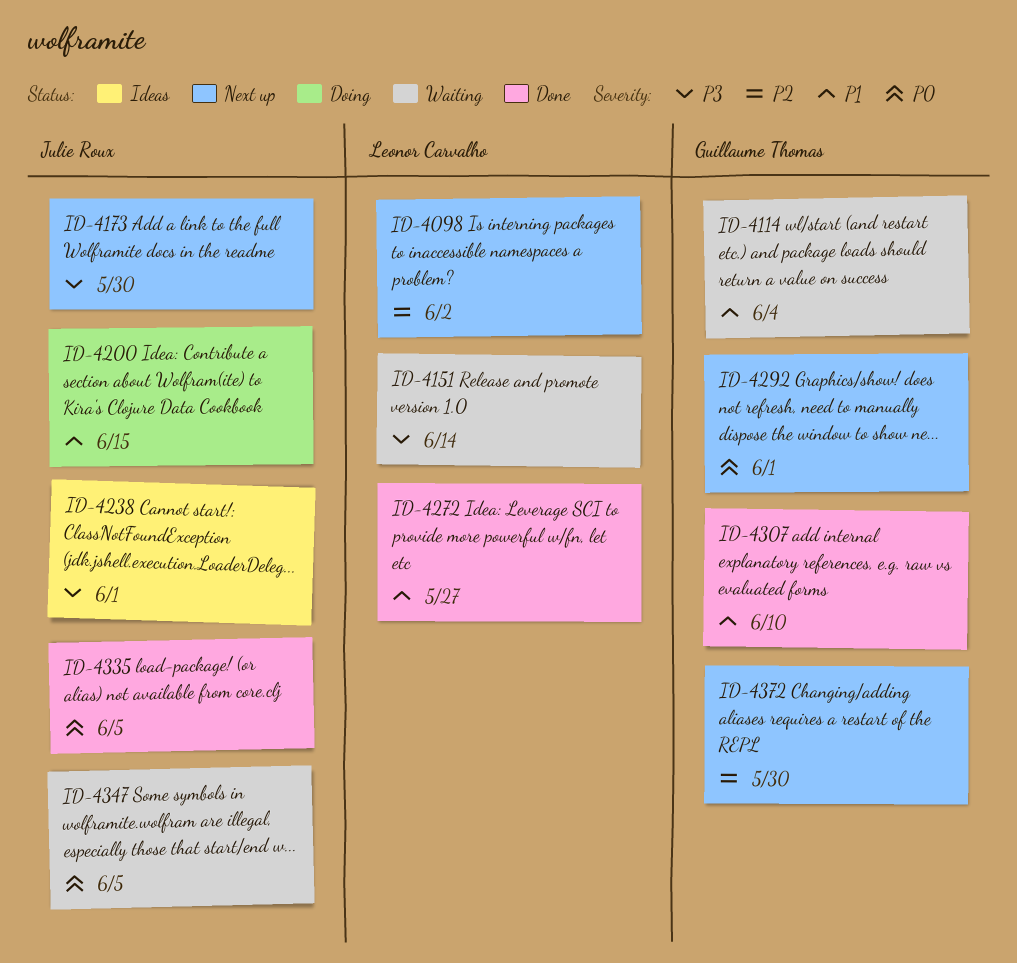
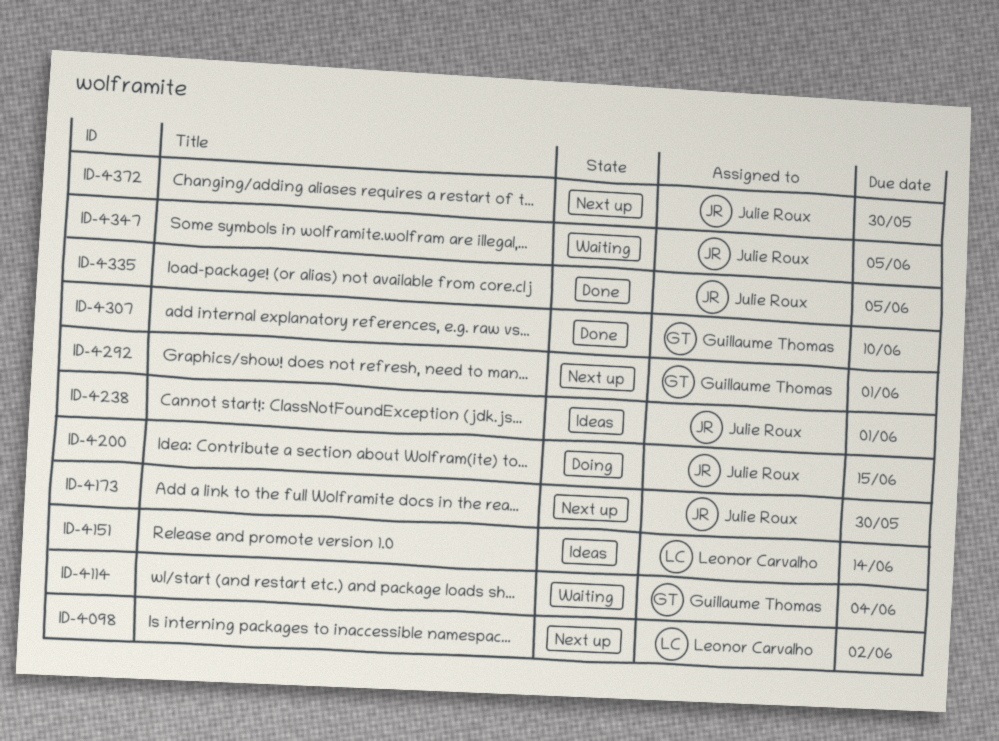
ID-4151, status: Waiting -> Ideas
ID-4272: present -> none
ID-4372, owner: Guillaume Thomas -> Julie Roux

